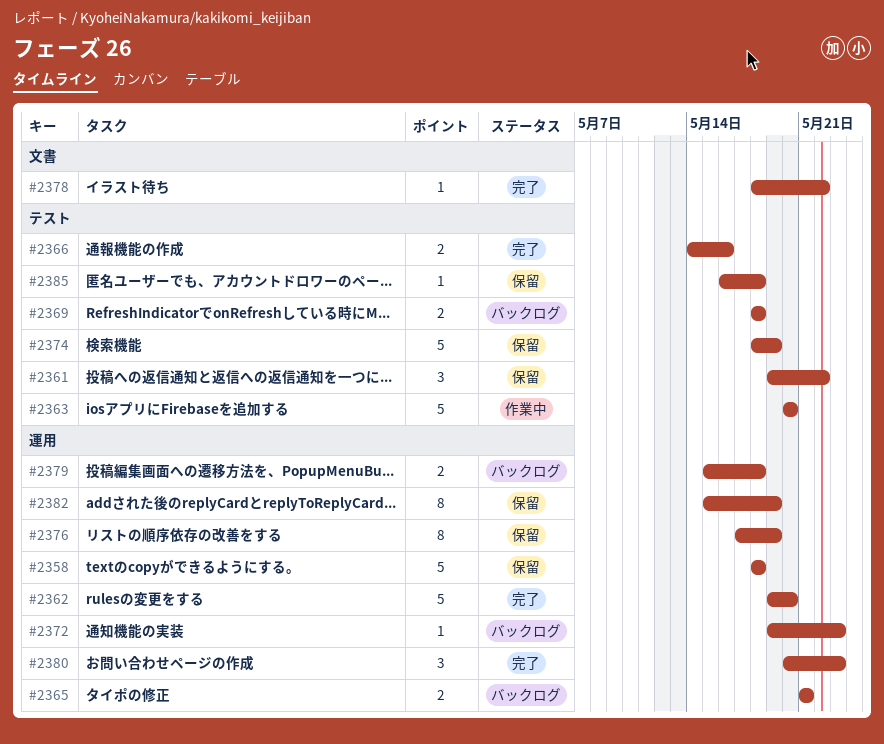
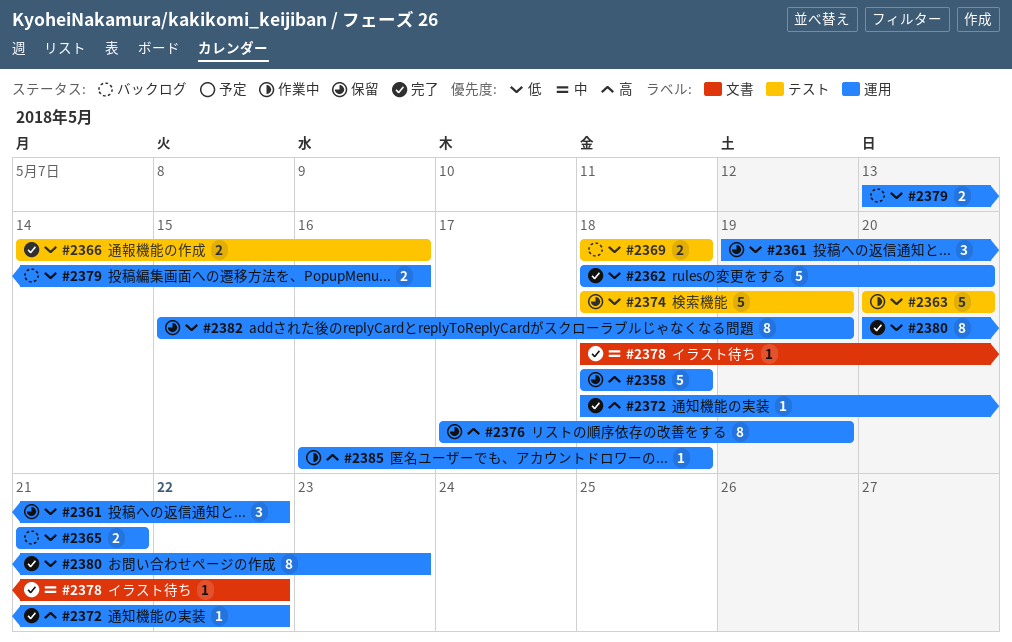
#2361, label: テスト -> 運用
#2362, start: May 19 -> May 18
#2372, status: バックログ -> 完了
#2372, start: May 19 -> May 18
#2372, due: May 23 -> May 22
#2379, start: May 15 -> May 13
#2379, due: May 18 -> May 16
#2380, estimate: 3 -> 8
#2385, status: 保留 -> 作業中
#2385, label: テスト -> 運用

